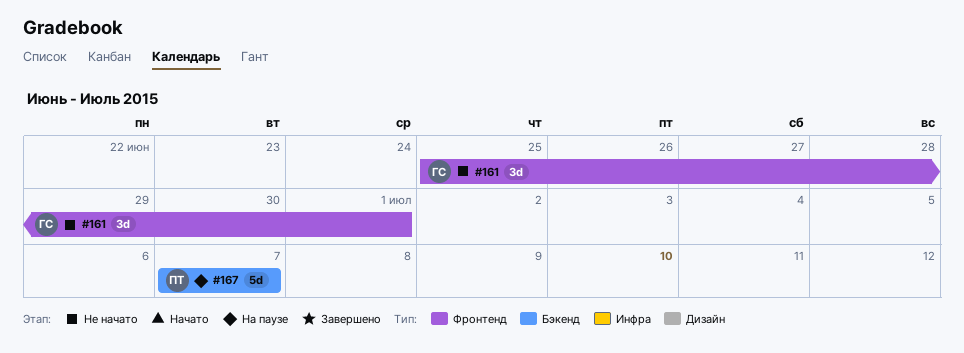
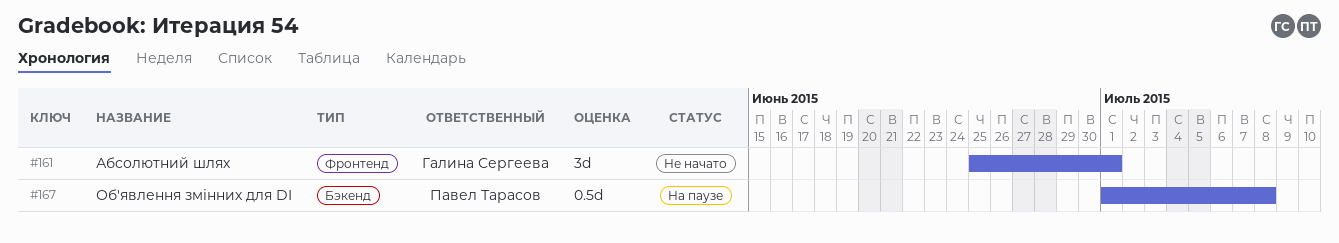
#167, estimate: 5d -> 0.5d
#167, start: Jul 7 -> Jul 1
#167, due: Jul 7 -> Jul 8

